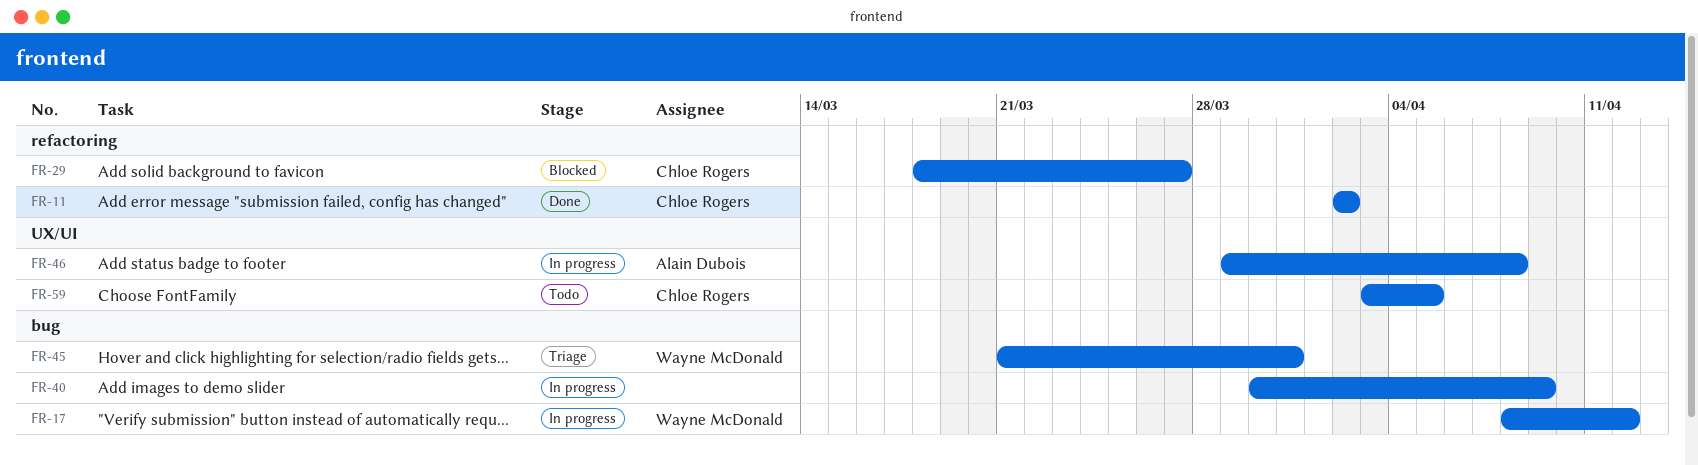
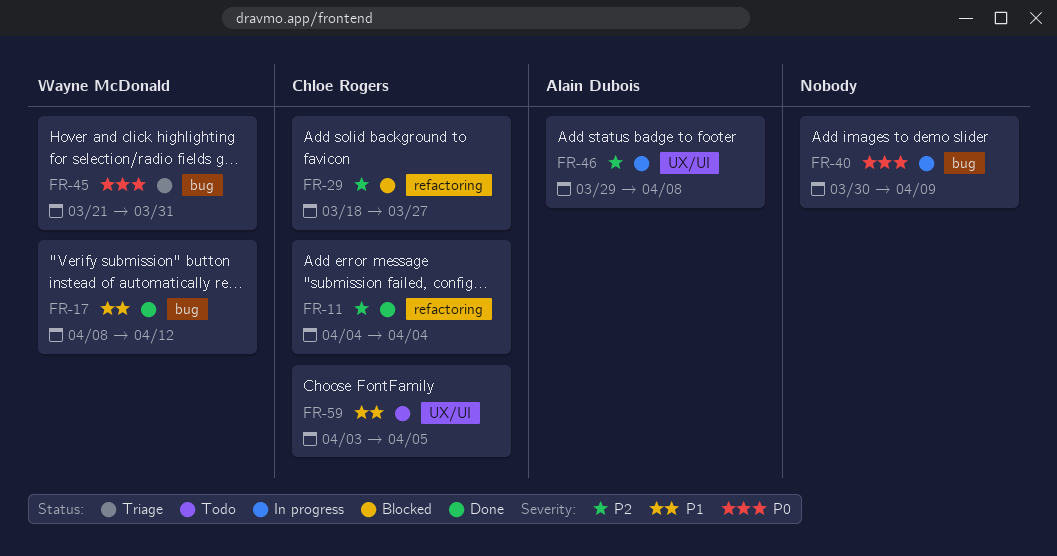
FR-11, start: Apr 2 -> Apr 4
FR-11, due: Apr 2 -> Apr 4
FR-17, status: In progress -> Done

